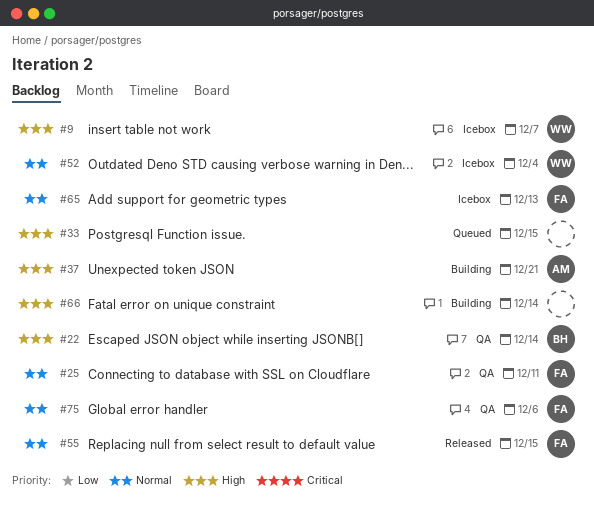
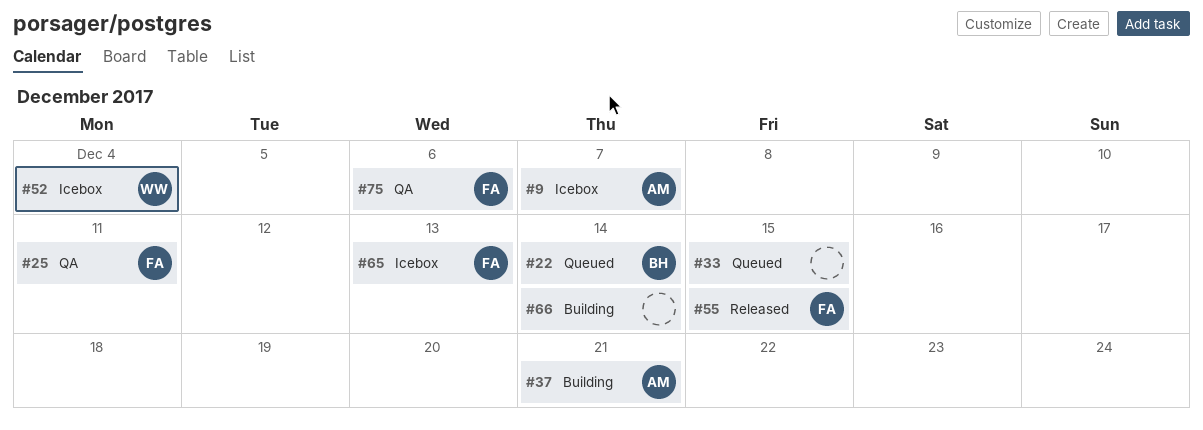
#9, owner: WW -> AM
#22, status: QA -> Queued

